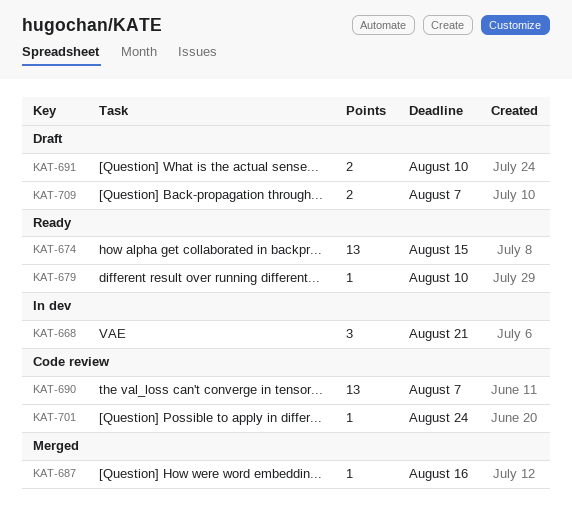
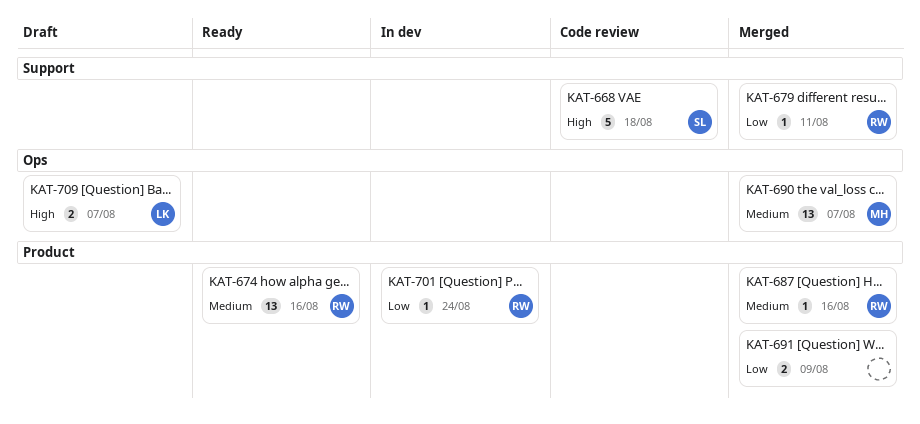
KAT-668, status: In dev -> Code review
KAT-668, estimate: 3 -> 5
KAT-668, due: Aug 21 -> Aug 18
KAT-674, due: Aug 15 -> Aug 16
KAT-679, status: Ready -> Merged
KAT-679, due: Aug 10 -> Aug 11
KAT-690, status: Code review -> Merged
KAT-691, status: Draft -> Merged
KAT-691, due: Aug 10 -> Aug 9
KAT-701, status: Code review -> In dev

